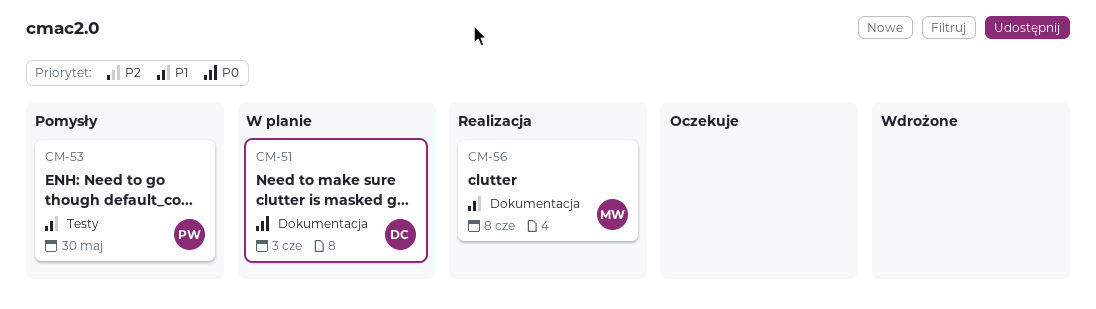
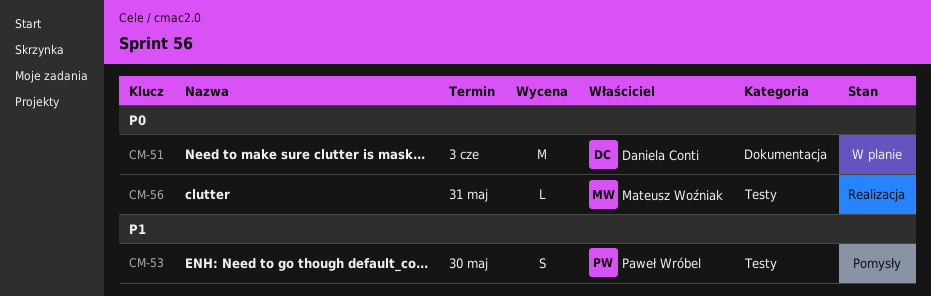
CM-56, priority: P1 -> P0
CM-56, label: Dokumentacja -> Testy
CM-56, due: Jun 8 -> May 31

